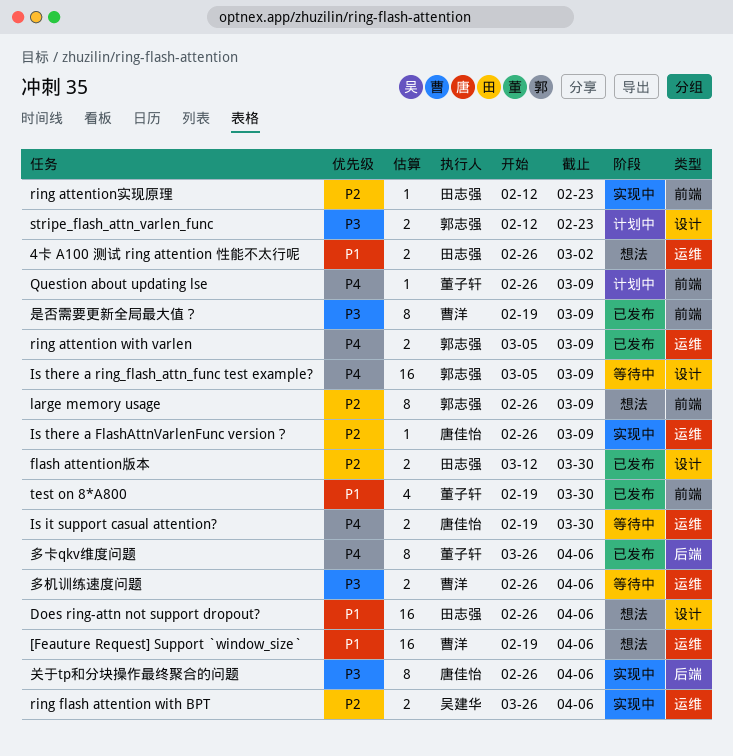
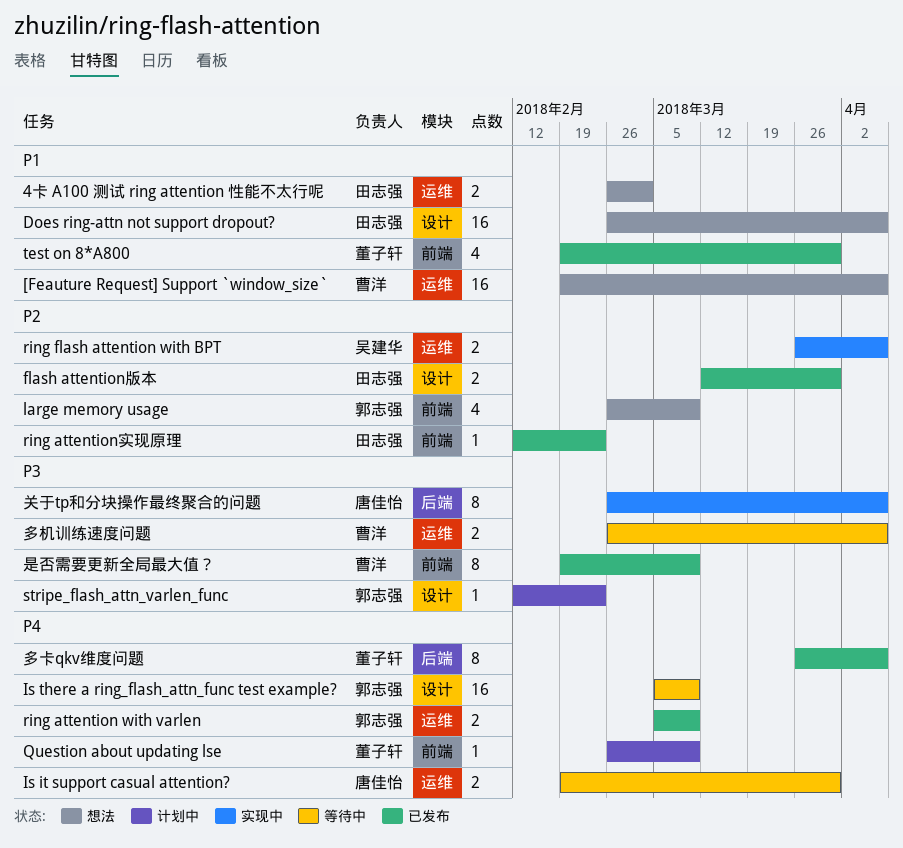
Is there a FlashAttnVarlenFunc version？: present -> none
large memory usage, estimate: 8 -> 4
ring attention实现原理, status: 实现中 -> 已发布
stripe_flash_attn_varlen_func, estimate: 2 -> 1

